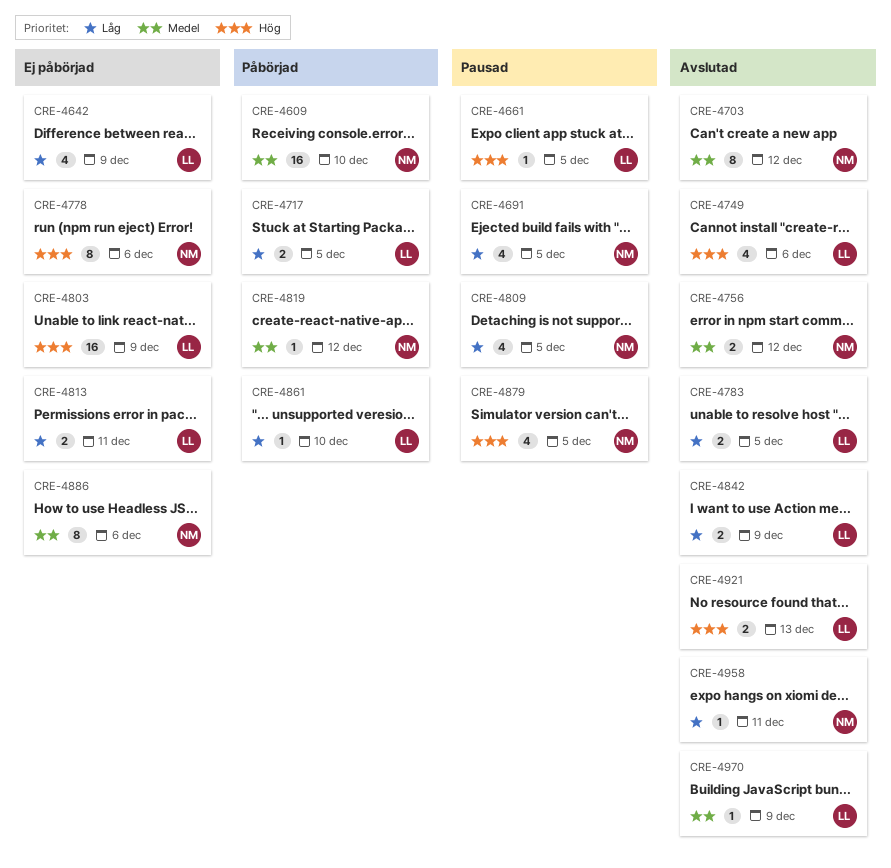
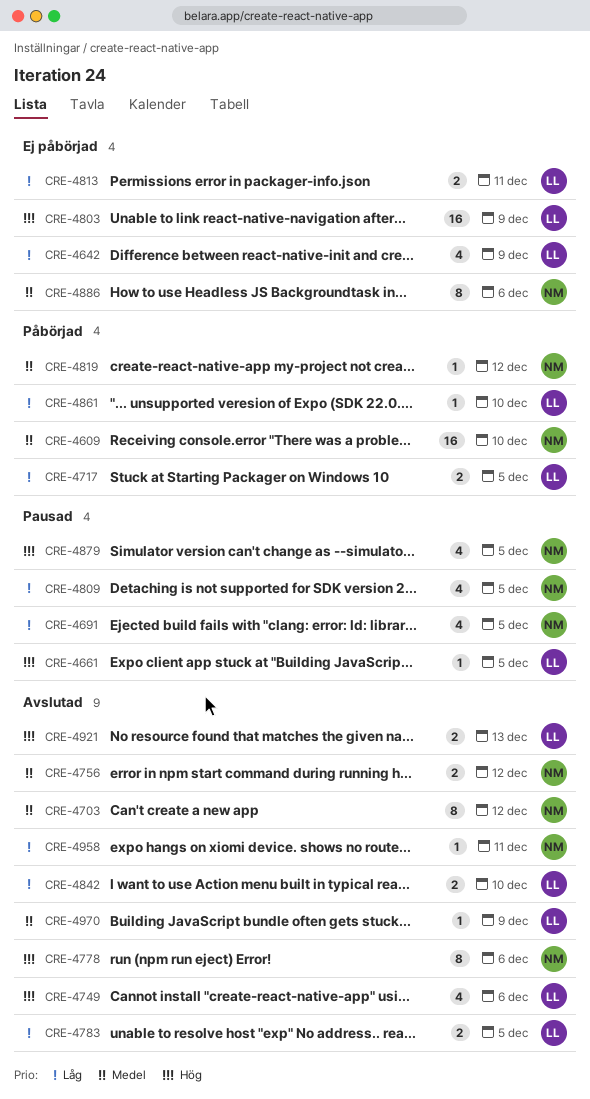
CRE-4778, status: Ej påbörjad -> Avslutad
CRE-4842, due: Dec 9 -> Dec 10

